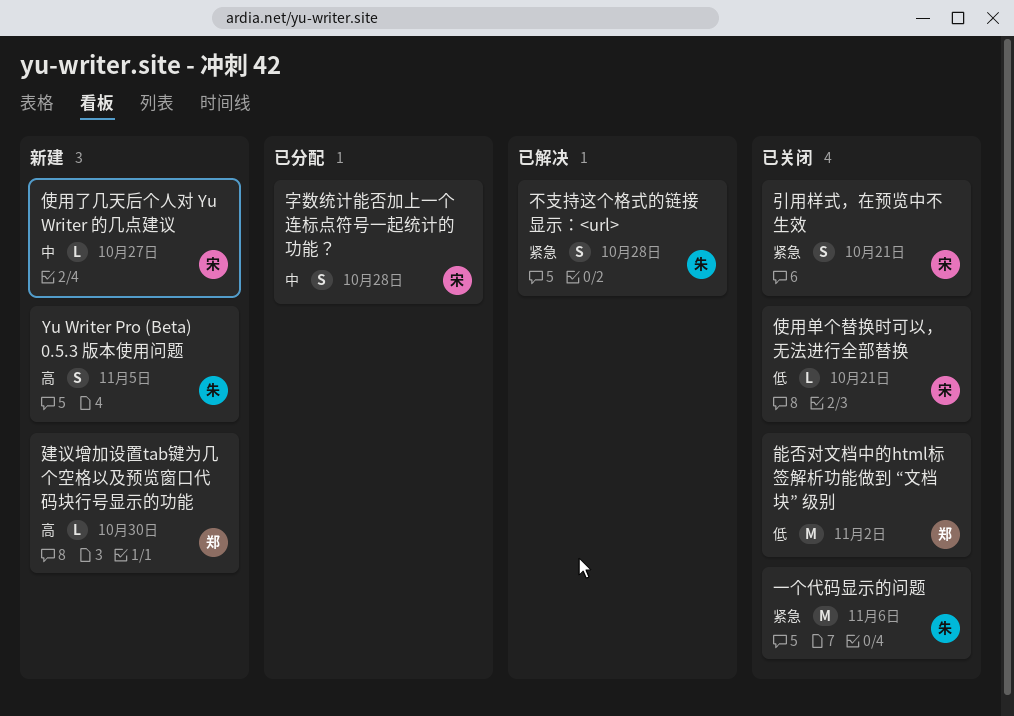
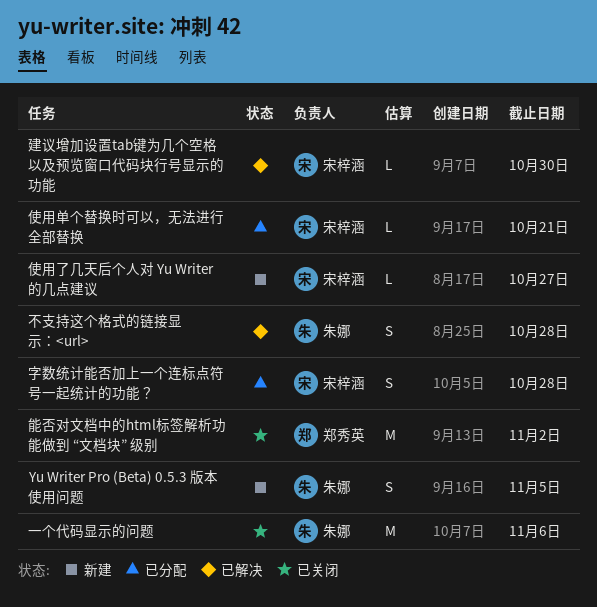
使用单个替换时可以，无法进行全部替换, status: 已关闭 -> 已分配
建议增加设置tab键为几个空格以及预览窗口代码块行号显示的功能, status: 新建 -> 已解决
建议增加设置tab键为几个空格以及预览窗口代码块行号显示的功能, owner: 郑秀英 -> 宋梓涵
引用样式，在预览中不生效: present -> none

